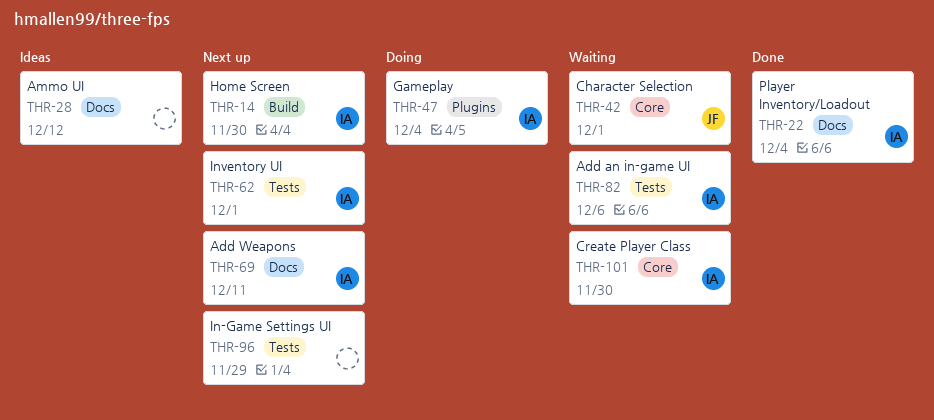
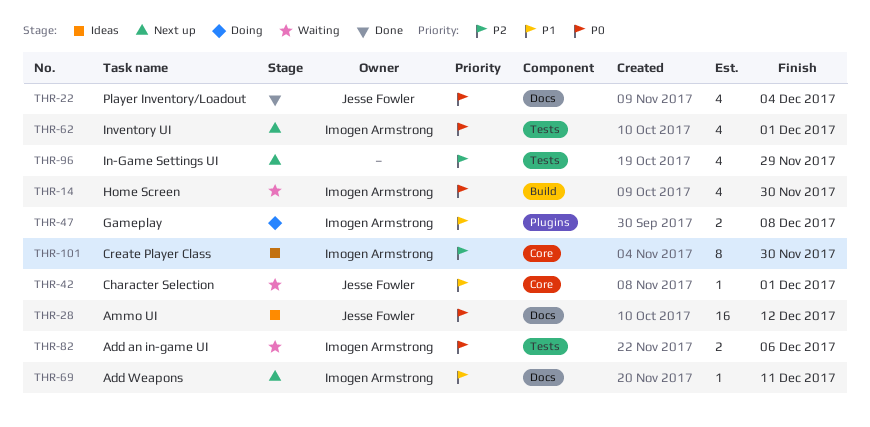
THR-14, status: Next up -> Waiting
THR-22, owner: Imogen Armstrong -> Jesse Fowler
THR-28, owner: none -> Jesse Fowler
THR-47, due: Dec 4 -> Dec 8
THR-101, status: Waiting -> Ideas

